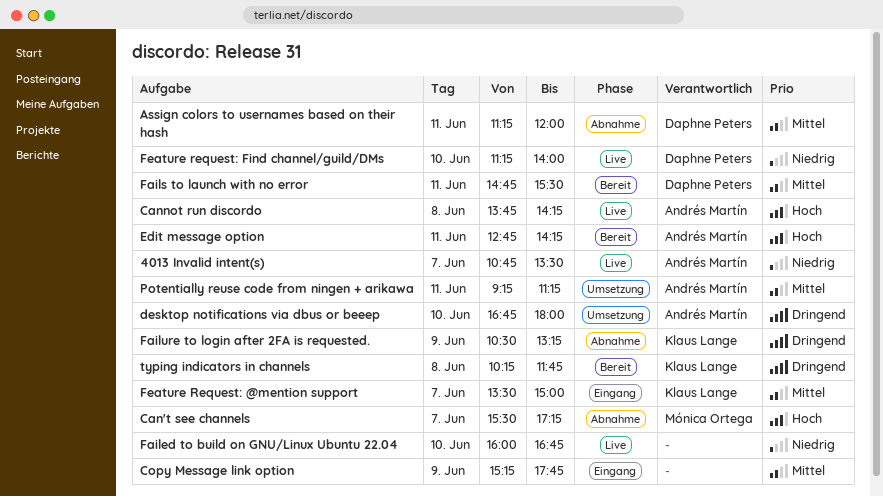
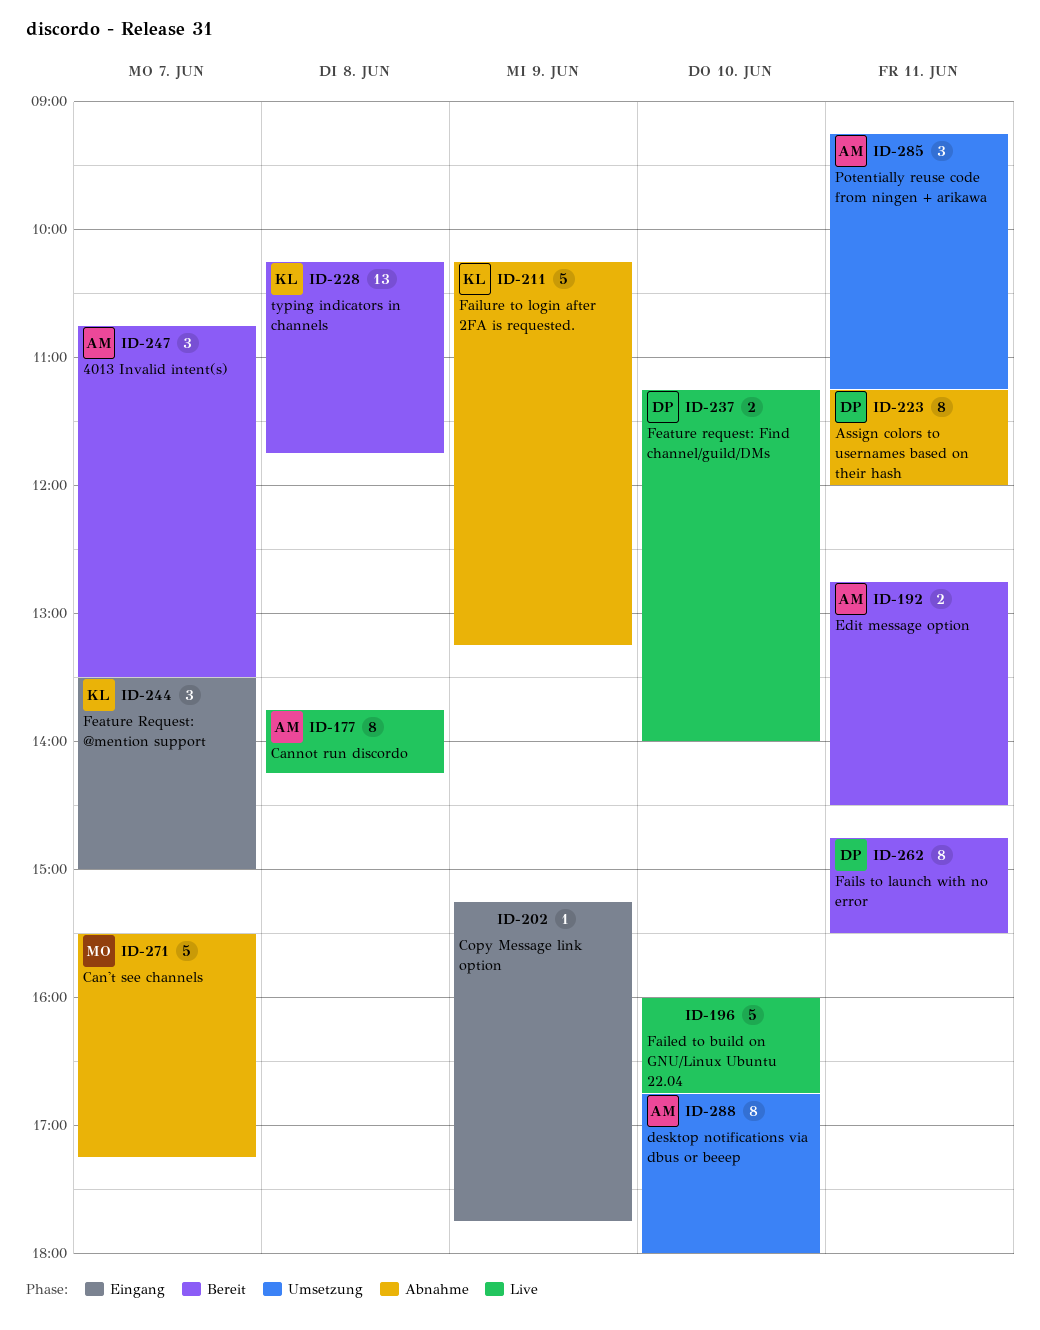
4013 Invalid intent(s), status: Live -> Bereit
Edit message option, ends: 14:15 -> 14:30
Failure to login after 2FA is requested., begins: 10:30 -> 10:15

